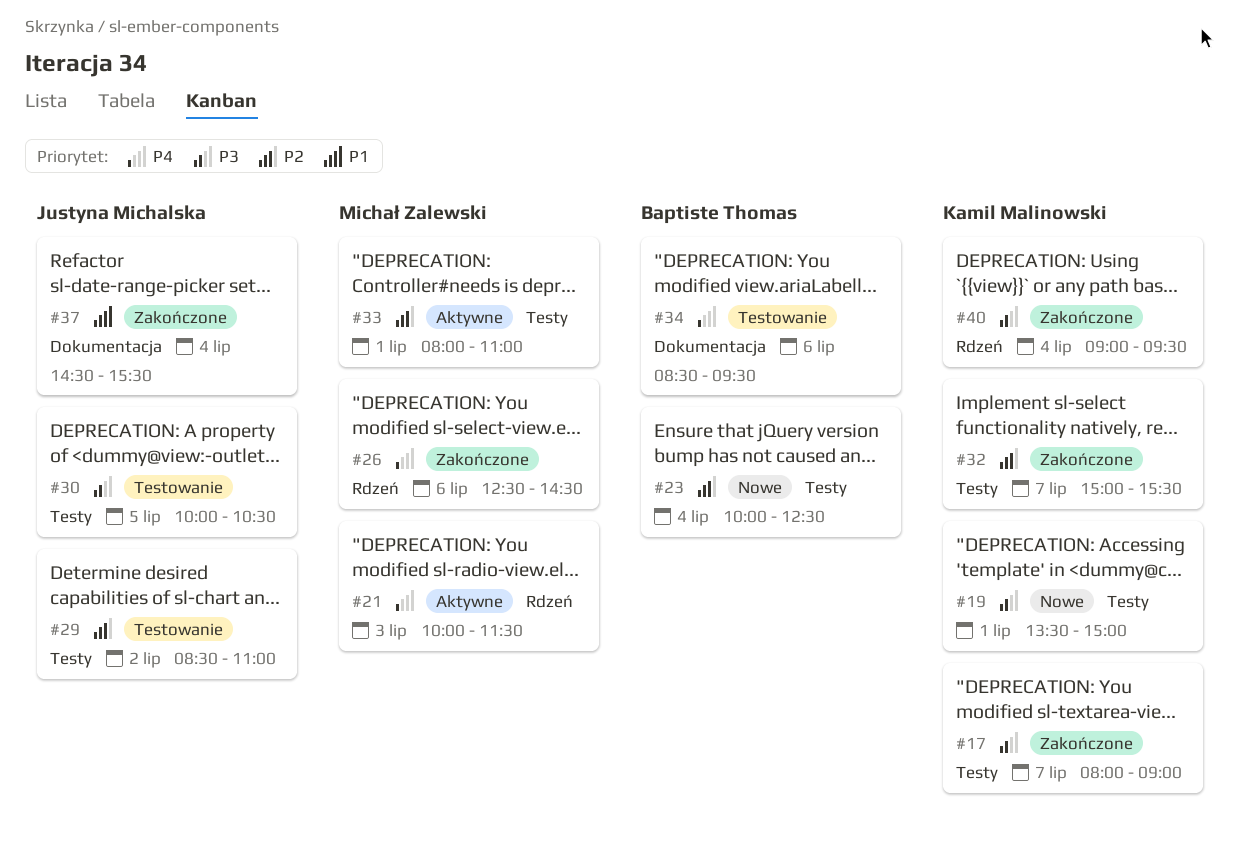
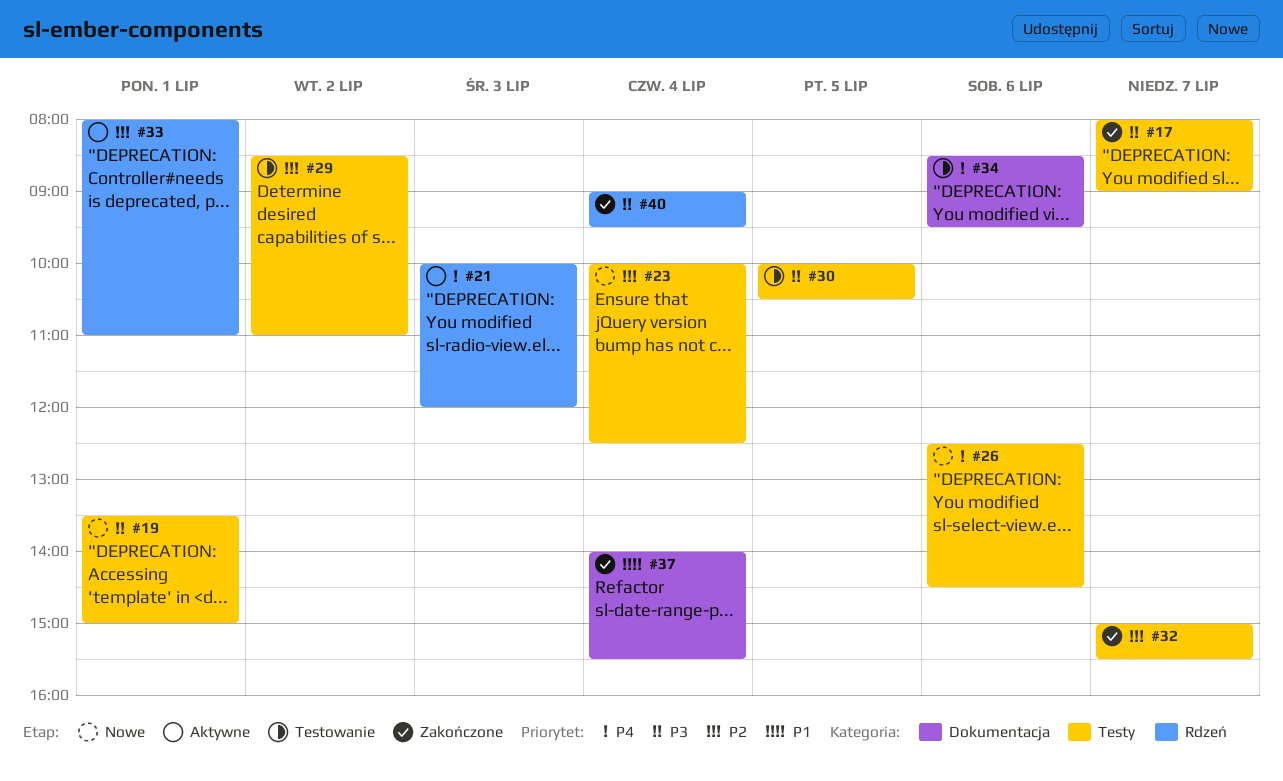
#21, ends: 11:30 -> 12:00
#26, status: Zakończone -> Nowe
#26, label: Rdzeń -> Testy
#33, label: Testy -> Rdzeń
#37, begins: 14:30 -> 14:00

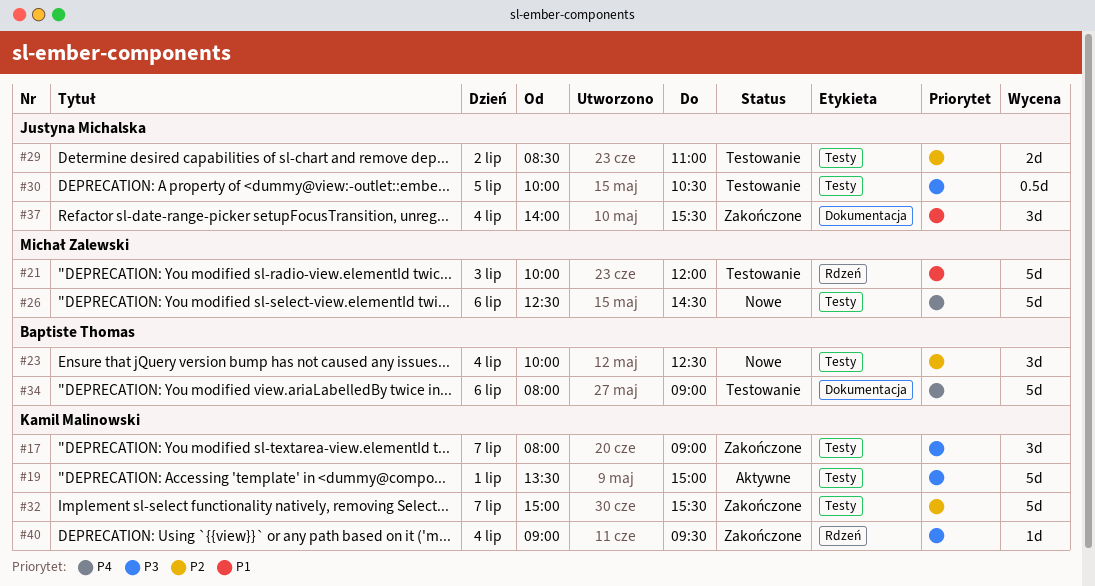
#19, status: Nowe -> Aktywne
#21, status: Aktywne -> Testowanie
#21, priority: P4 -> P1
#33: present -> none
#34, begins: 08:30 -> 08:00
#34, ends: 09:30 -> 09:00

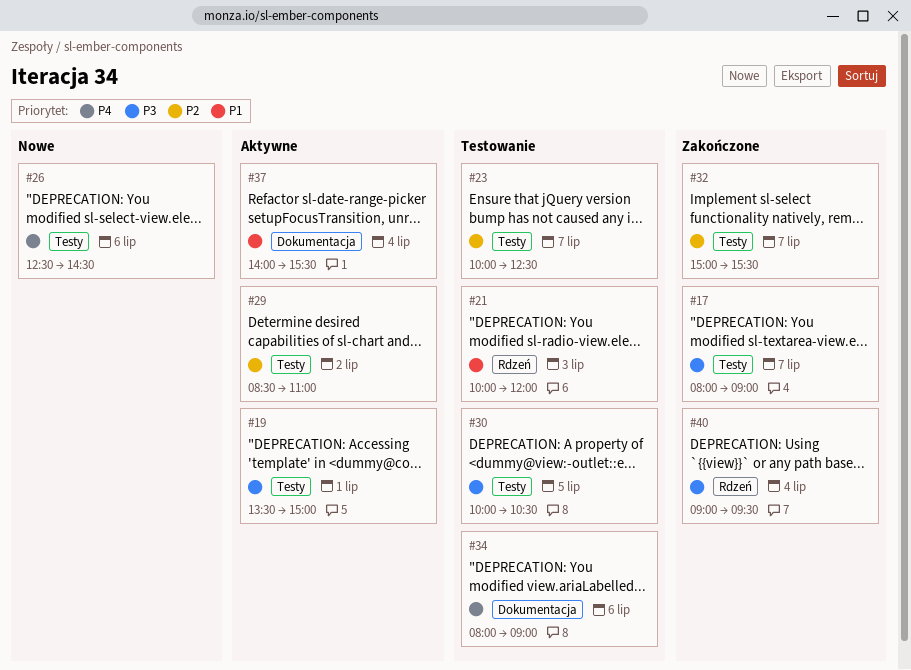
#23, status: Nowe -> Testowanie
#23, day: Jul 4 -> Jul 7
#29, status: Testowanie -> Aktywne
#37, status: Zakończone -> Aktywne

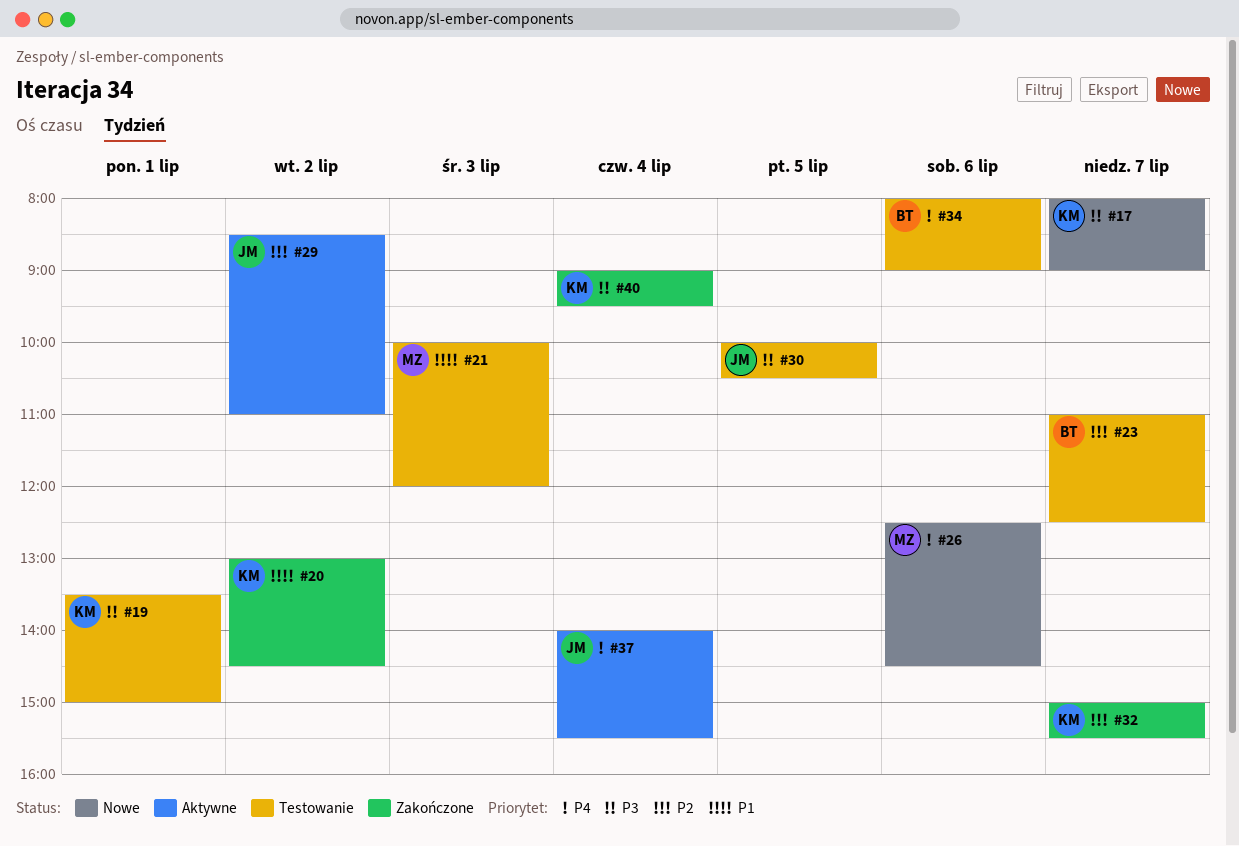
#17, status: Zakończone -> Nowe
#19, status: Aktywne -> Testowanie
#20: none -> present
#23, begins: 10:00 -> 11:00
#37, priority: P1 -> P4

